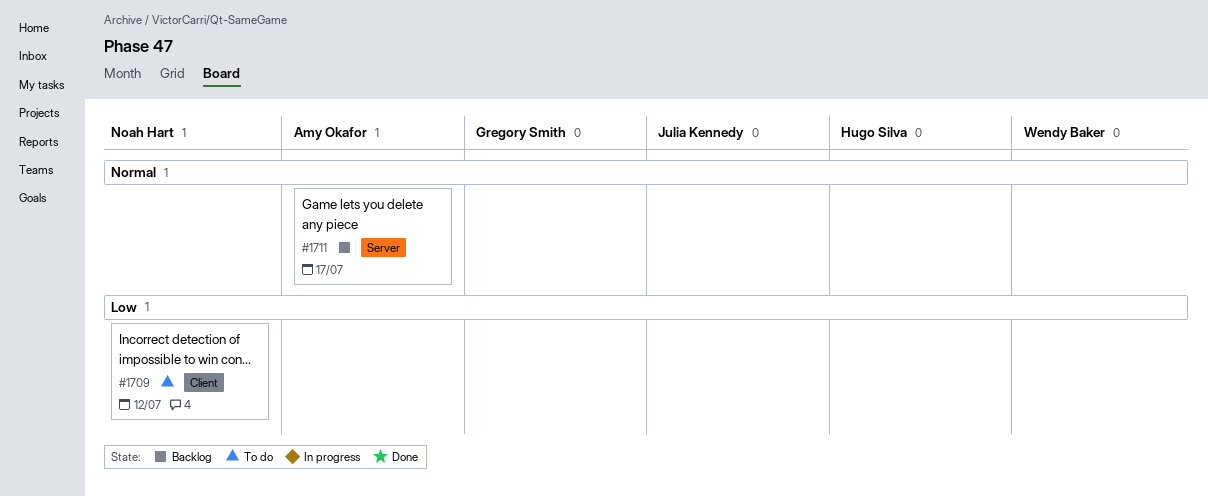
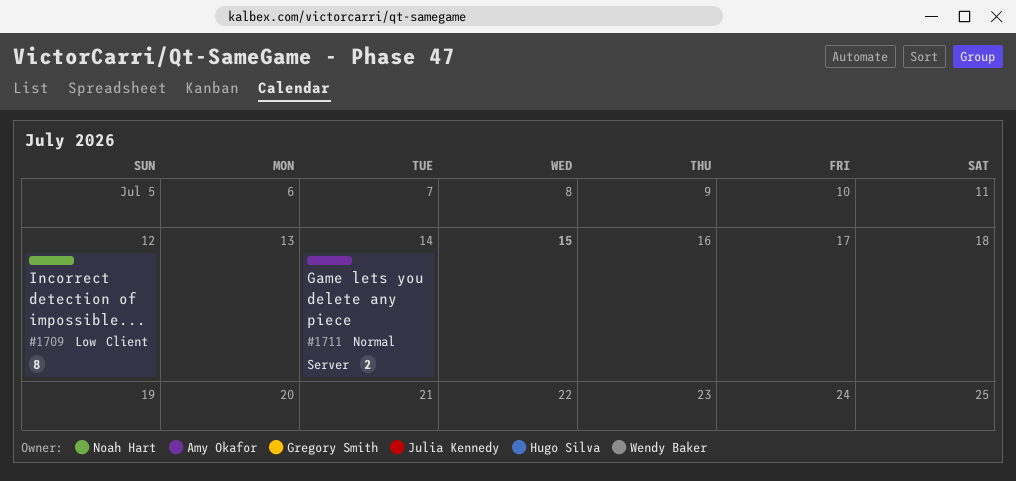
#1711, due: Jul 17 -> Jul 14

